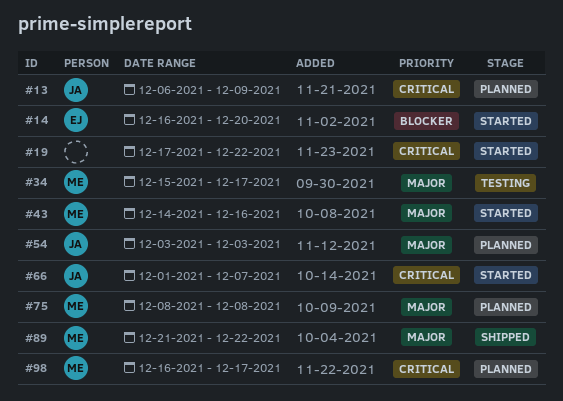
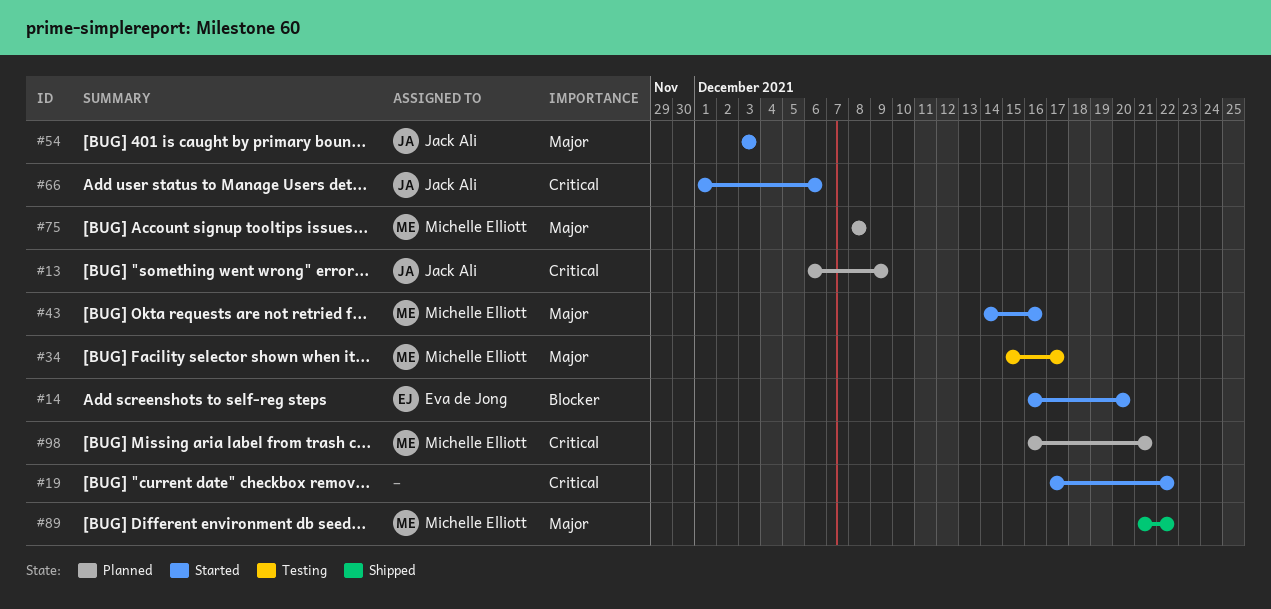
#54, status: Planned -> Started
#66, due: Dec 7 -> Dec 6
#98, due: Dec 17 -> Dec 21

